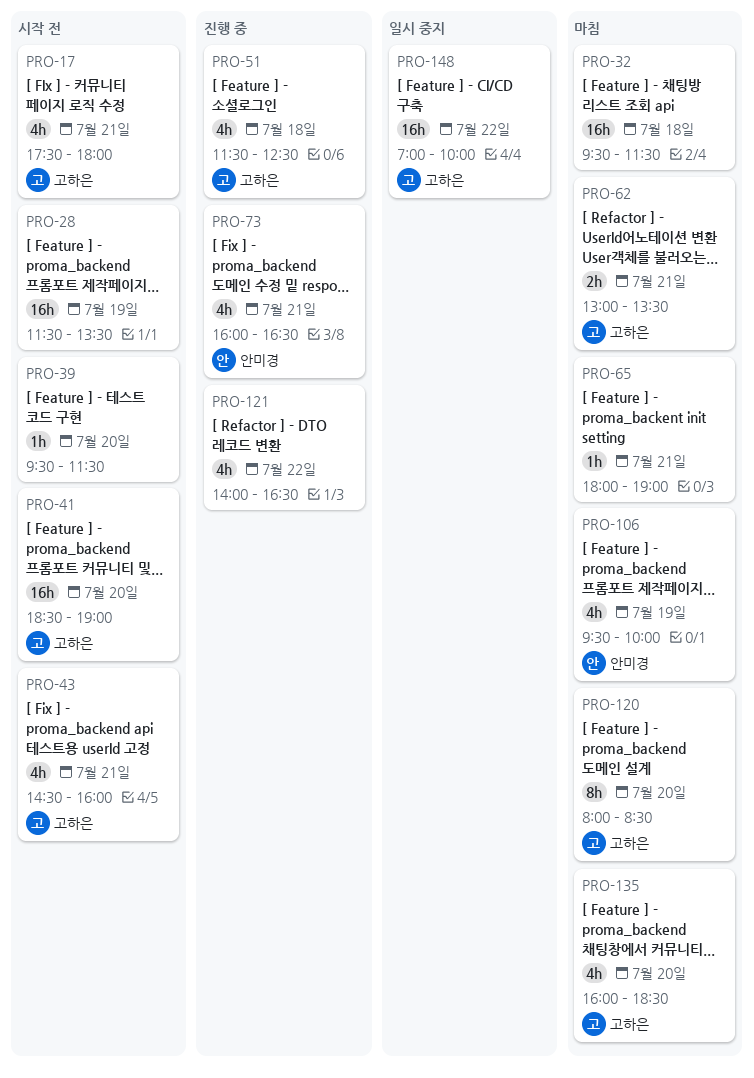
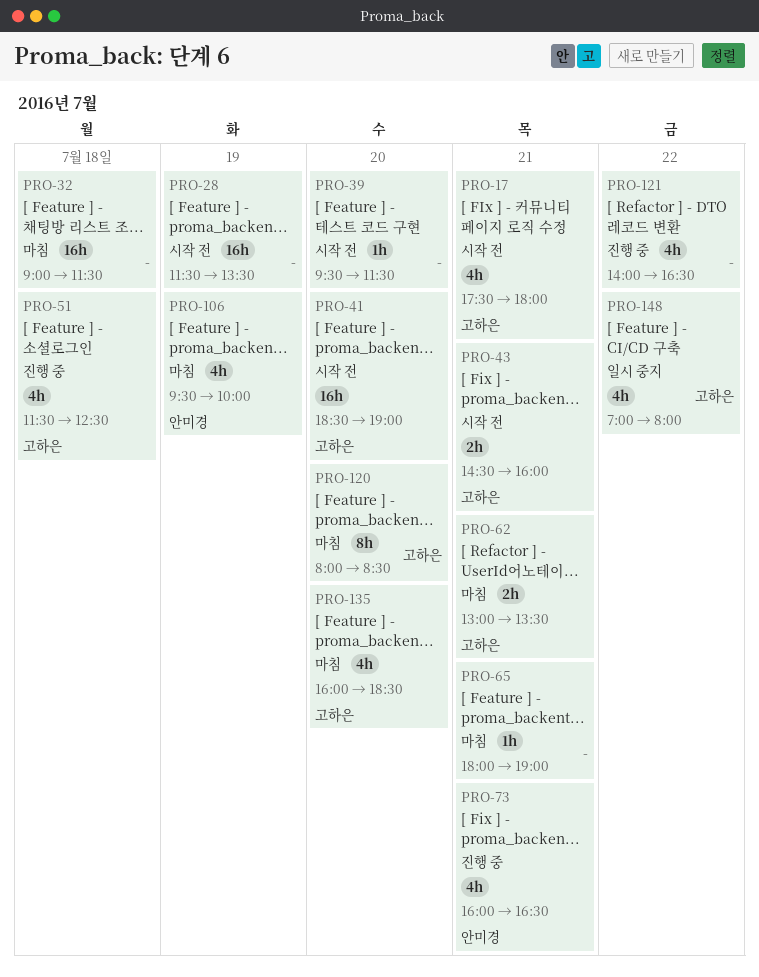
PRO-32, begins: 09:30 -> 09:00
PRO-43, estimate: 4h -> 2h
PRO-148, estimate: 16h -> 4h
PRO-148, ends: 10:00 -> 08:00

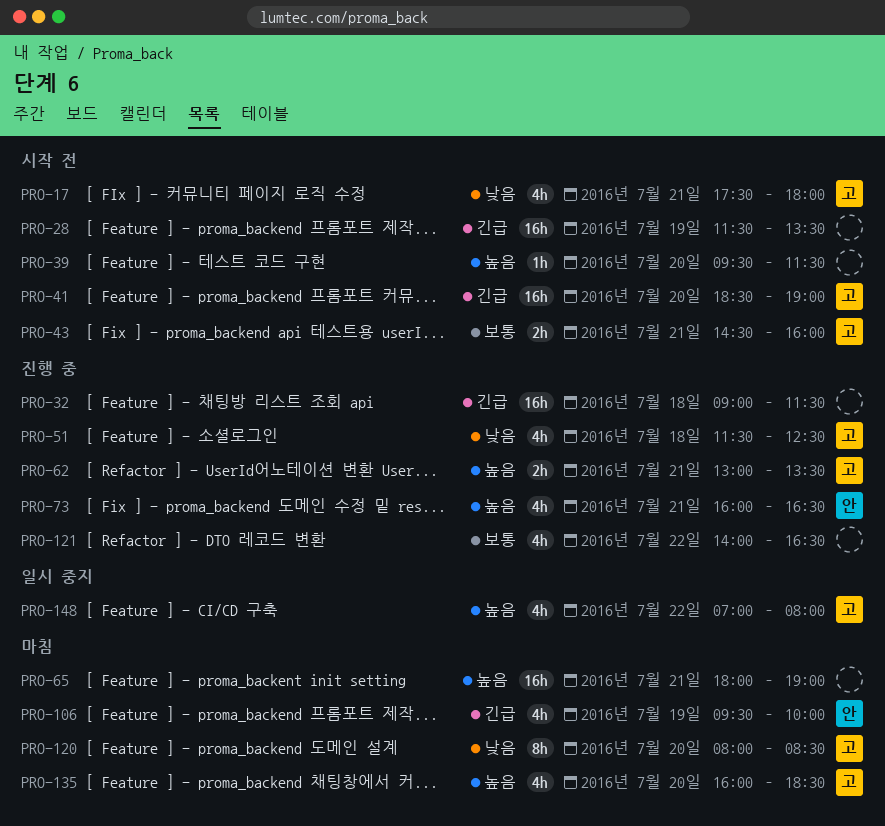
PRO-32, status: 마침 -> 진행 중
PRO-62, status: 마침 -> 진행 중
PRO-65, estimate: 1h -> 16h

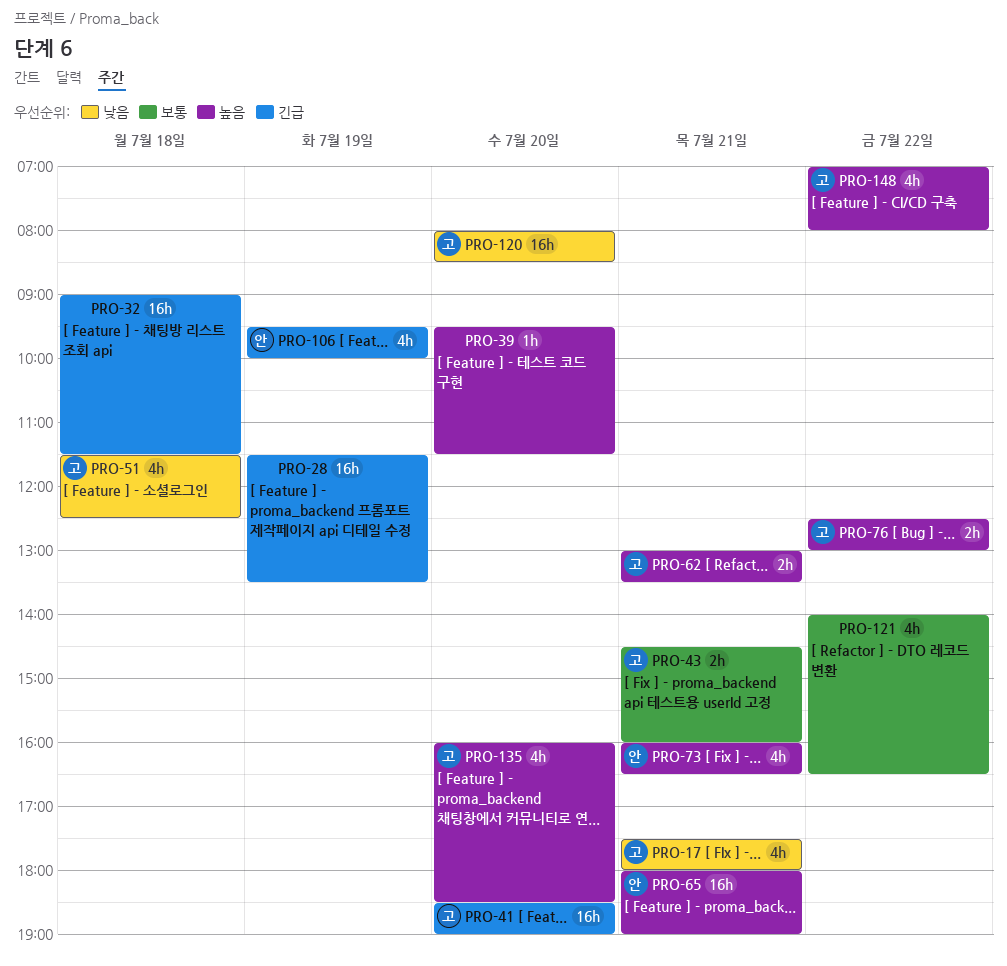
PRO-65, owner: none -> 안
PRO-76: none -> present
PRO-120, estimate: 8h -> 16h

